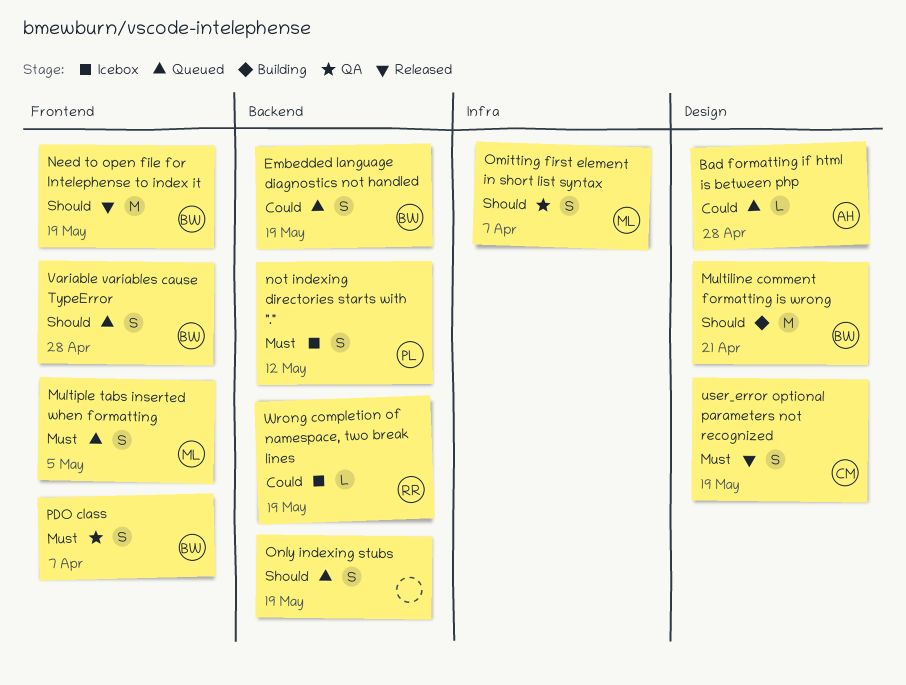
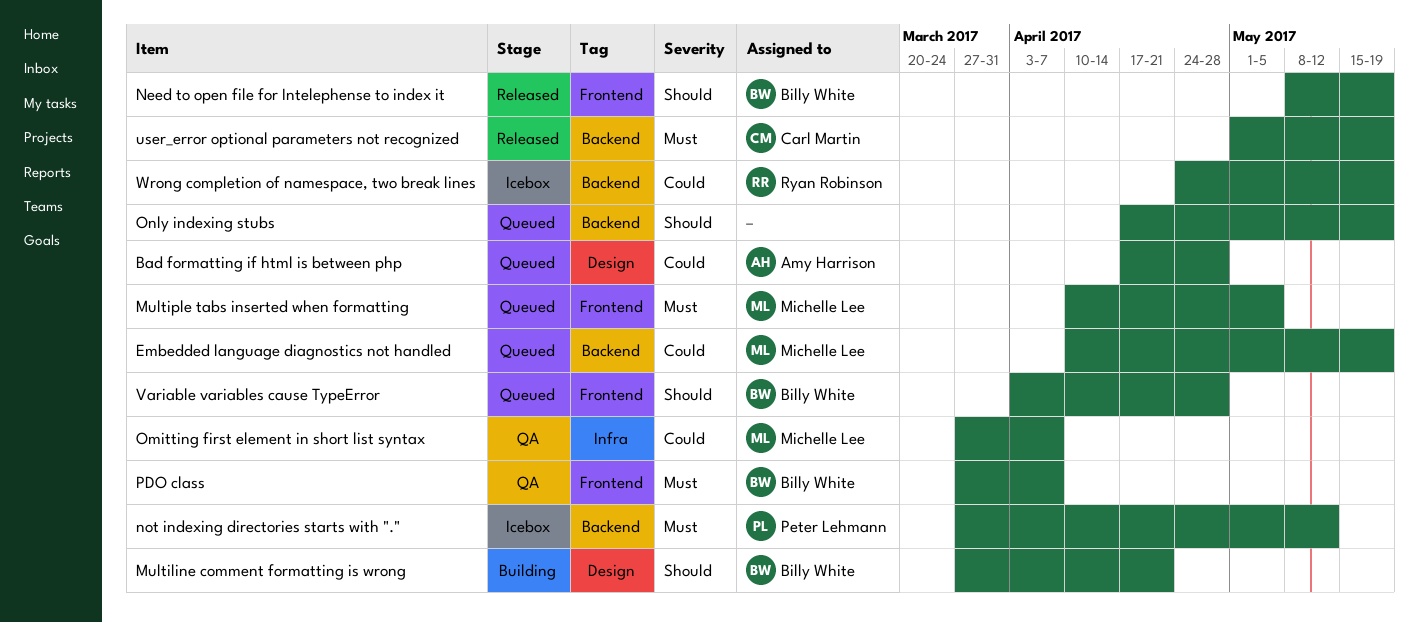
Embedded language diagnostics not handled, owner: Billy White -> Michelle Lee
Omitting first element in short list syntax, priority: Should -> Could
user_error optional parameters not recognized, label: Design -> Backend

